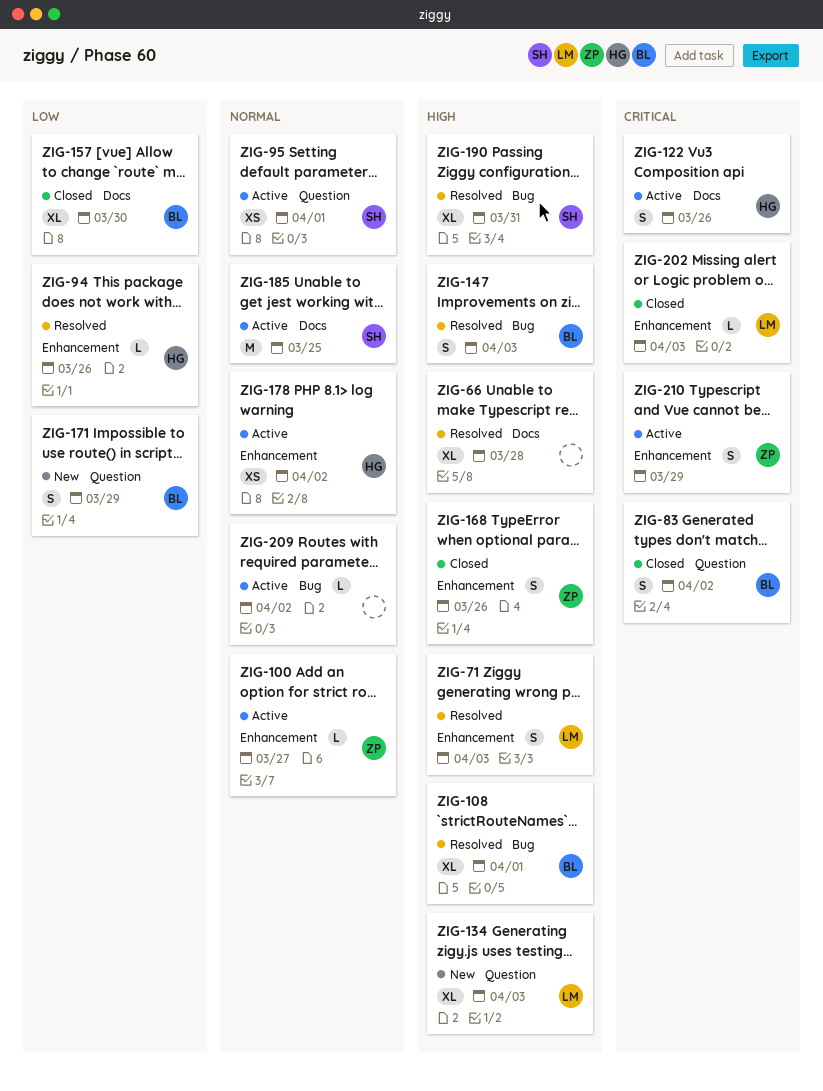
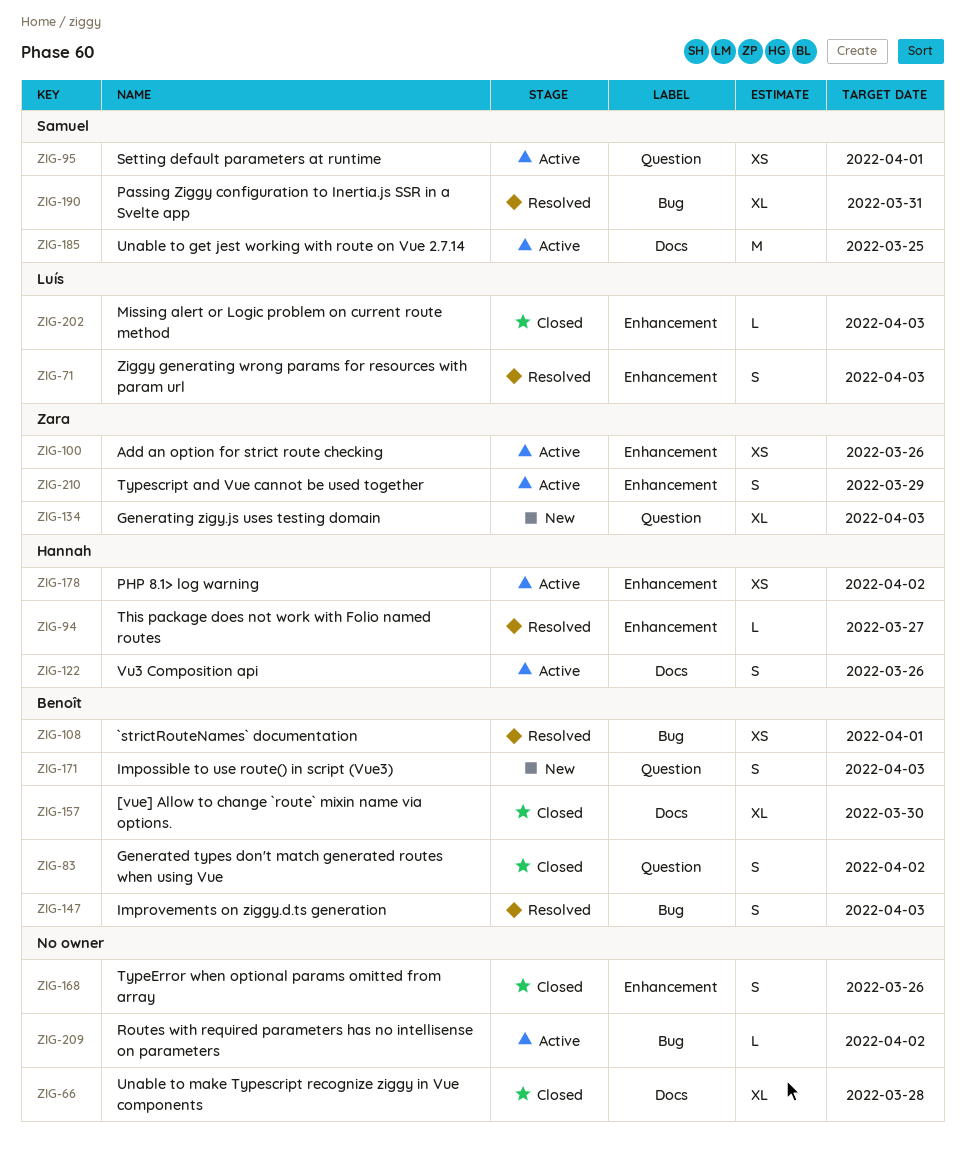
ZIG-66, status: Resolved -> Closed
ZIG-94, due: Mar 26 -> Mar 27
ZIG-100, estimate: L -> XS
ZIG-100, due: Mar 27 -> Mar 26
ZIG-108, estimate: XL -> XS
ZIG-134, owner: Luís -> Zara
ZIG-168, owner: Zara -> none
ZIG-171, due: Mar 29 -> Apr 3

